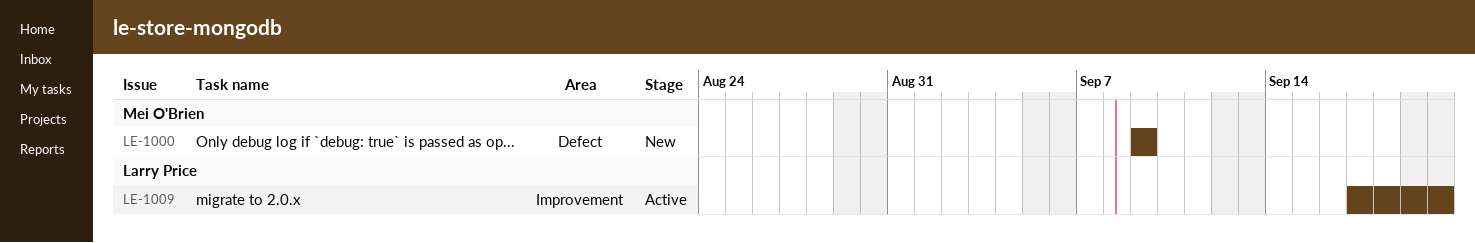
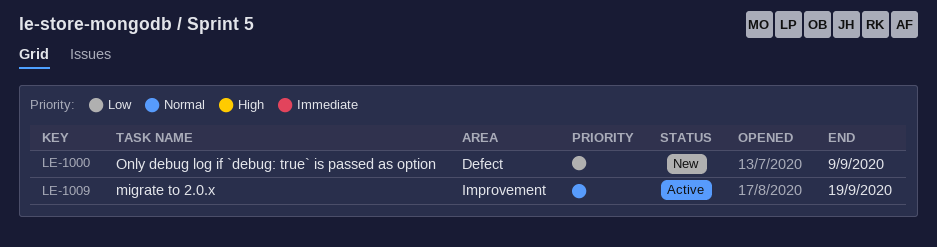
LE-1009, due: Sep 20 -> Sep 19

